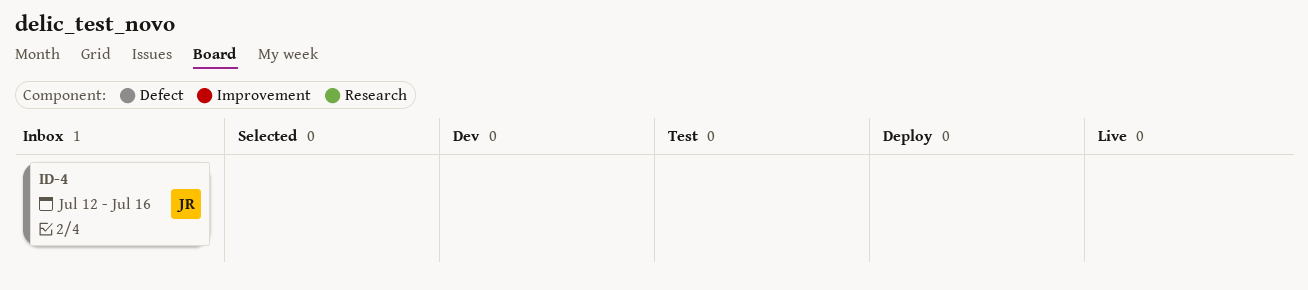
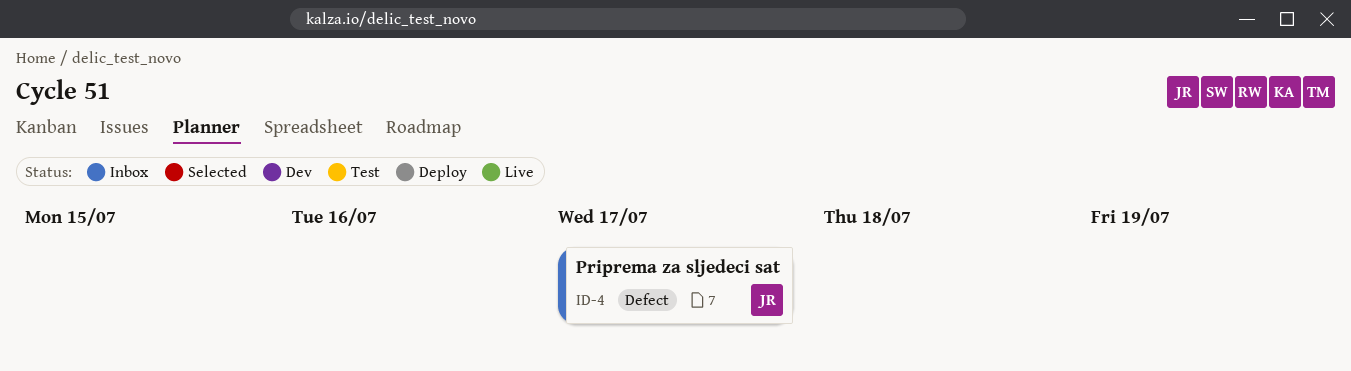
ID-4, due: Jul 16 -> Jul 17

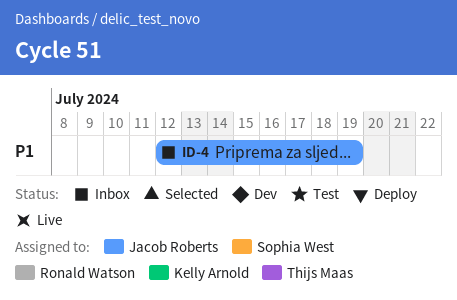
ID-4, due: Jul 17 -> Jul 19

